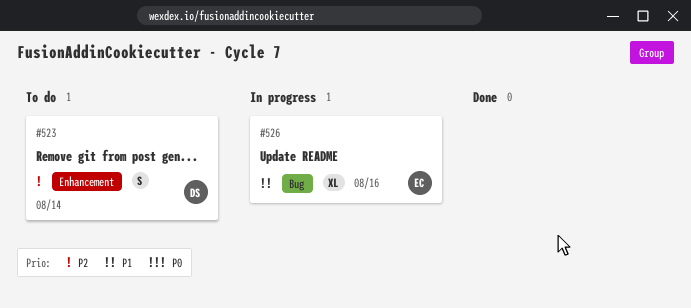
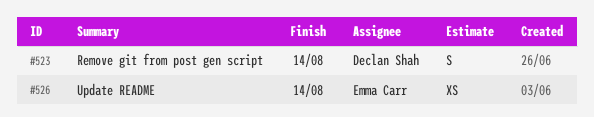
#526, estimate: XL -> XS
#526, due: Aug 16 -> Aug 14

